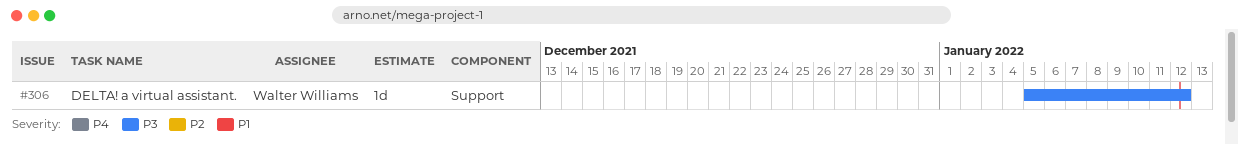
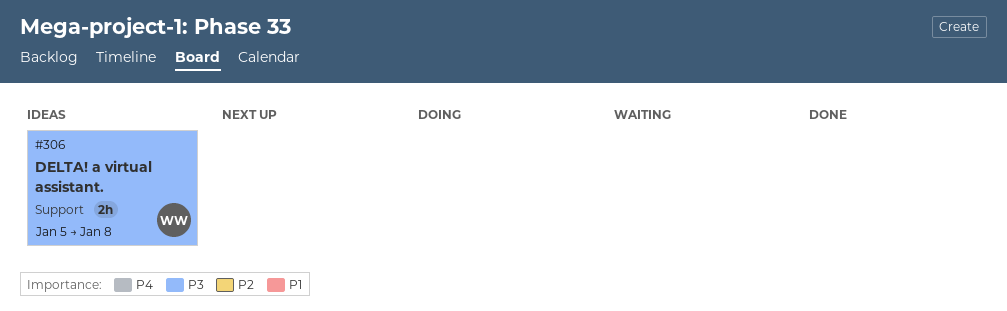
#306, estimate: 1d -> 2h
#306, due: Jan 12 -> Jan 8

